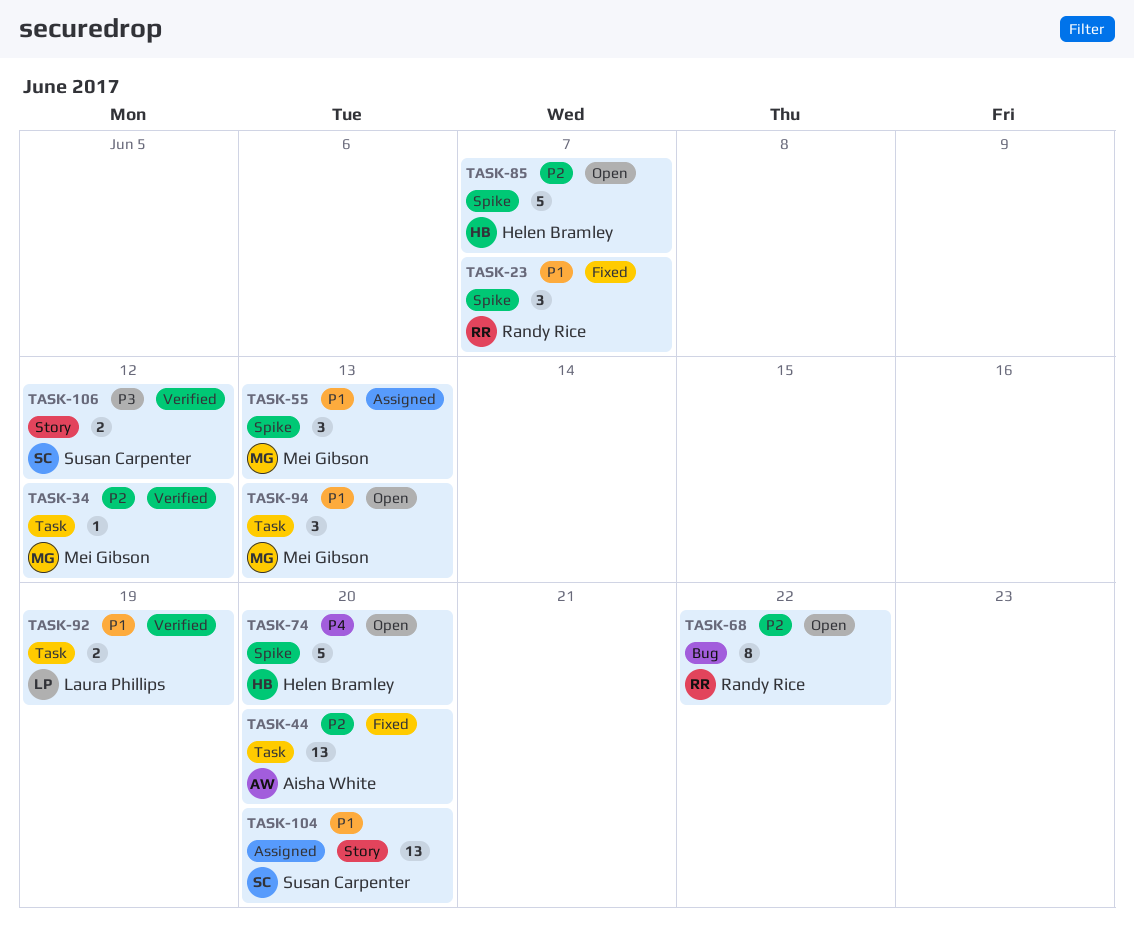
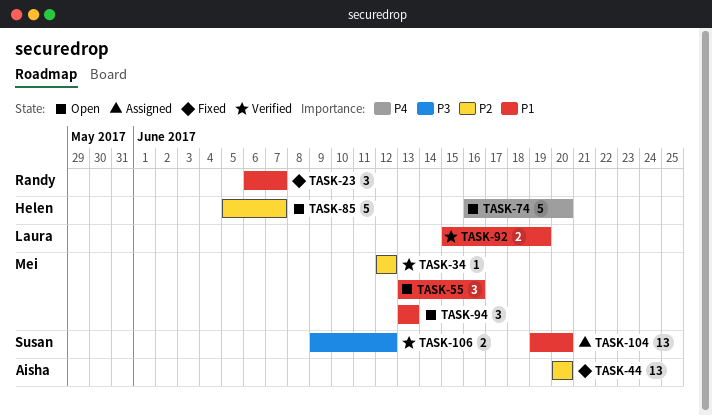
TASK-55, status: Assigned -> Open
TASK-55, due: Jun 13 -> Jun 16
TASK-68: present -> none

